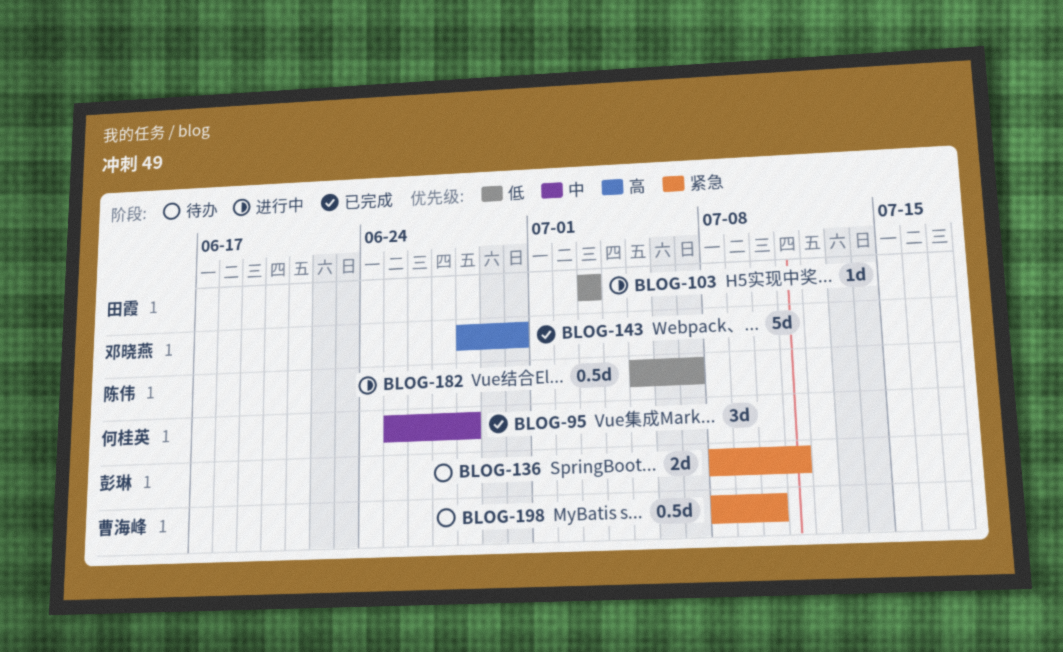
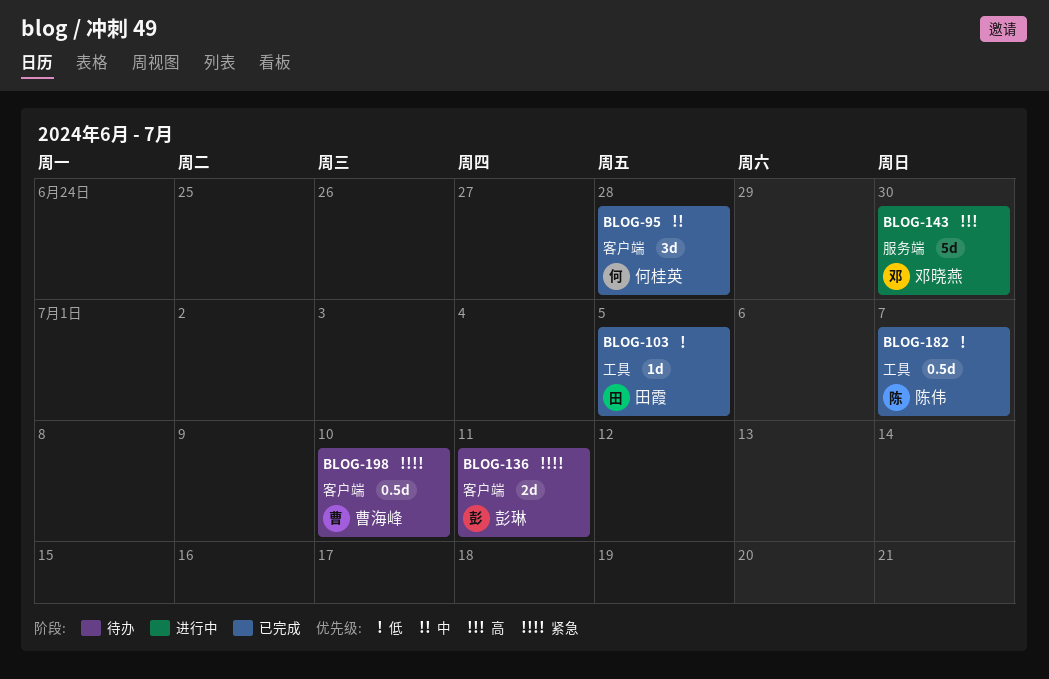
BLOG-103, status: 进行中 -> 已完成
BLOG-103, due: Jul 3 -> Jul 5
BLOG-143, status: 已完成 -> 进行中
BLOG-182, status: 进行中 -> 已完成

